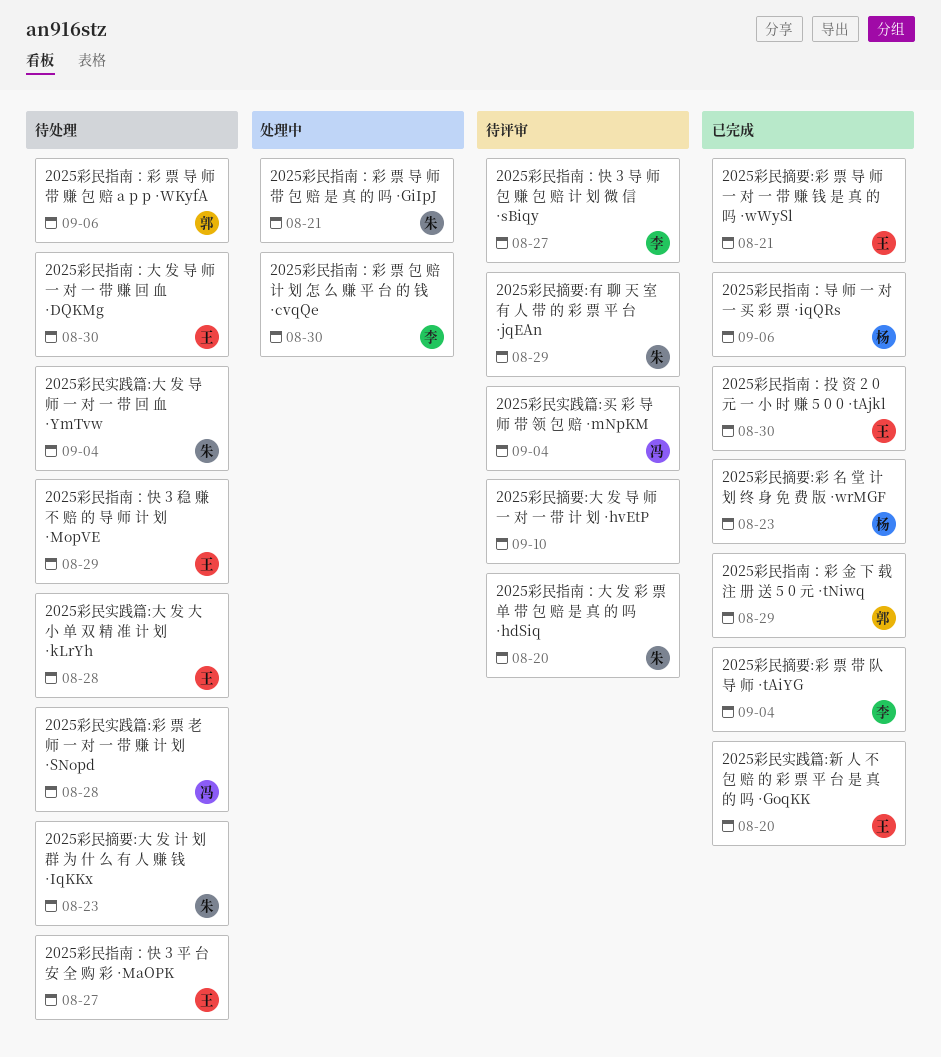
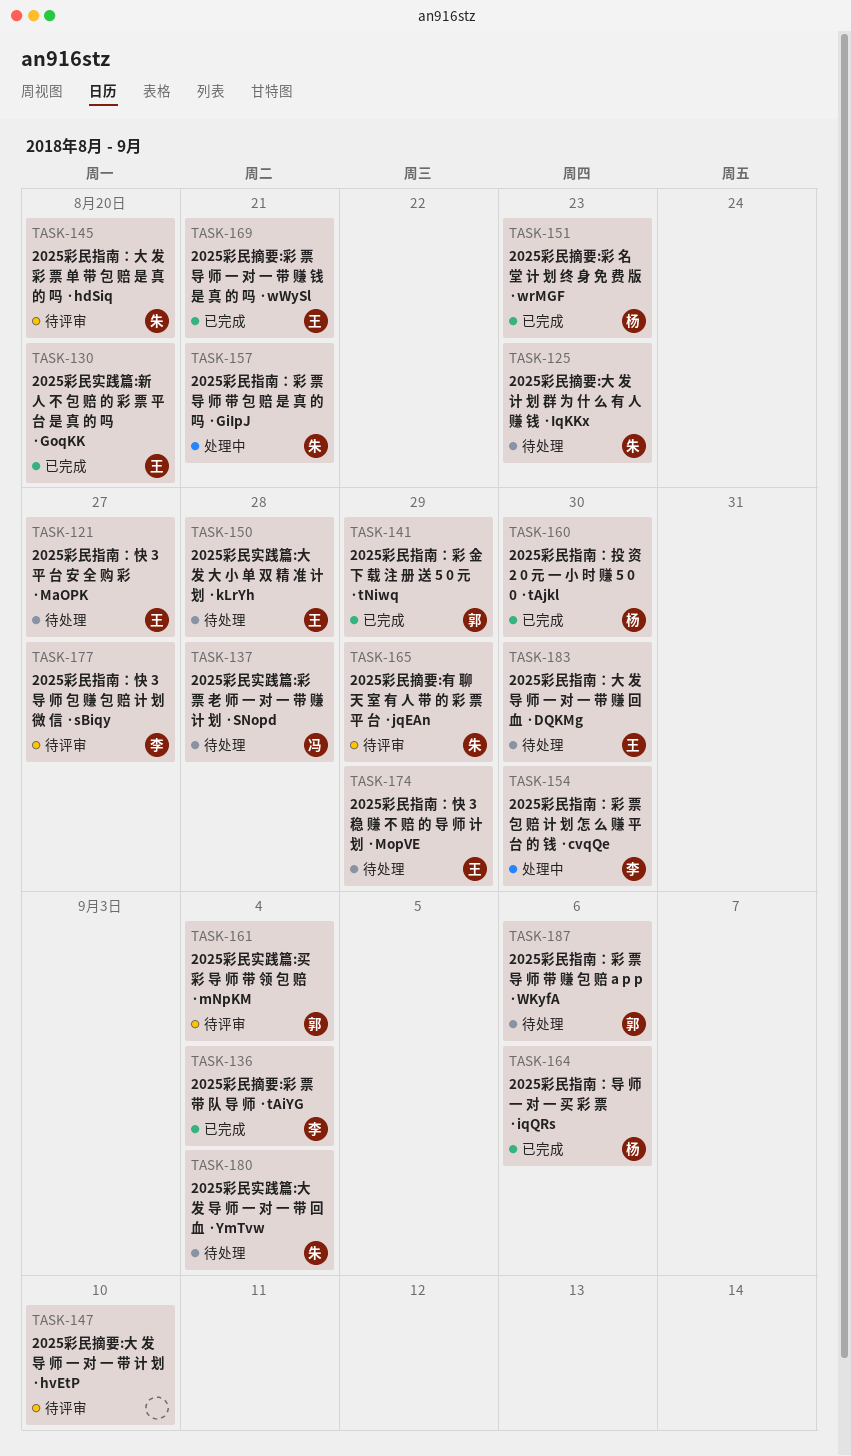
2025彩民实践篇:买 彩 导 师 带 领 包 赔 ·mNpKM, owner: 冯 -> 郭
2025彩民指南：投 资 2 0 元 一 小 时 赚 5 0 0 ·tAjkl, owner: 王 -> 杨

